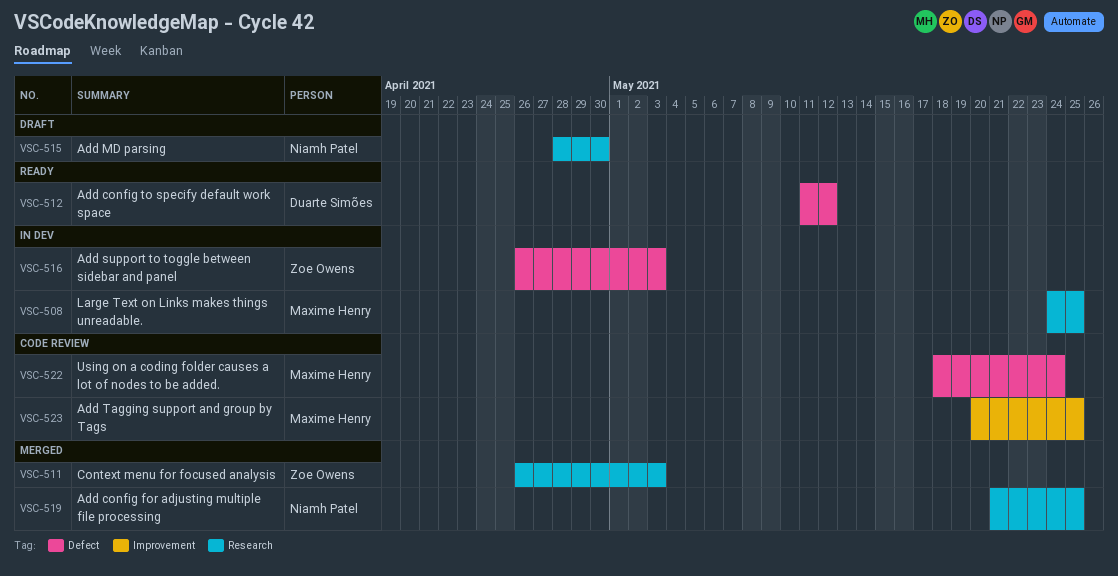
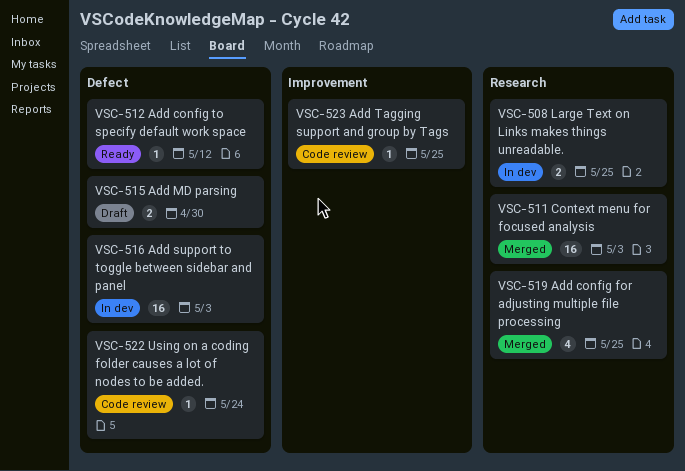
VSC-515, label: Research -> Defect

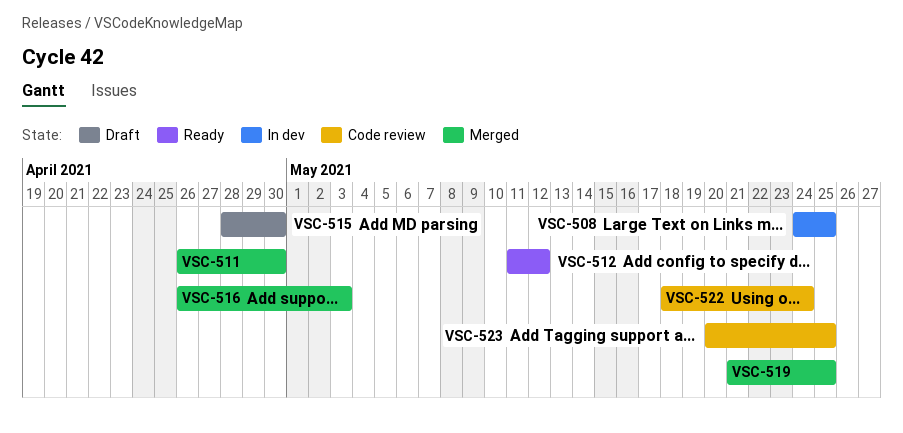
VSC-511, due: May 3 -> Apr 30
VSC-516, status: In dev -> Merged

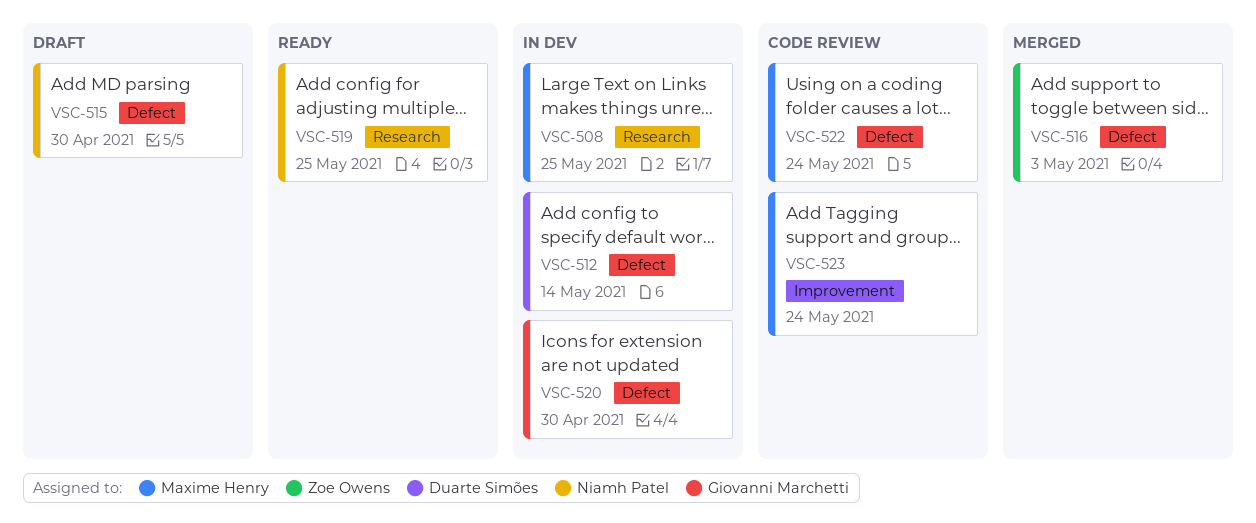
VSC-511: present -> none
VSC-512, status: Ready -> In dev
VSC-512, due: May 12 -> May 14
VSC-519, status: Merged -> Ready
VSC-520: none -> present
VSC-523, due: May 25 -> May 24

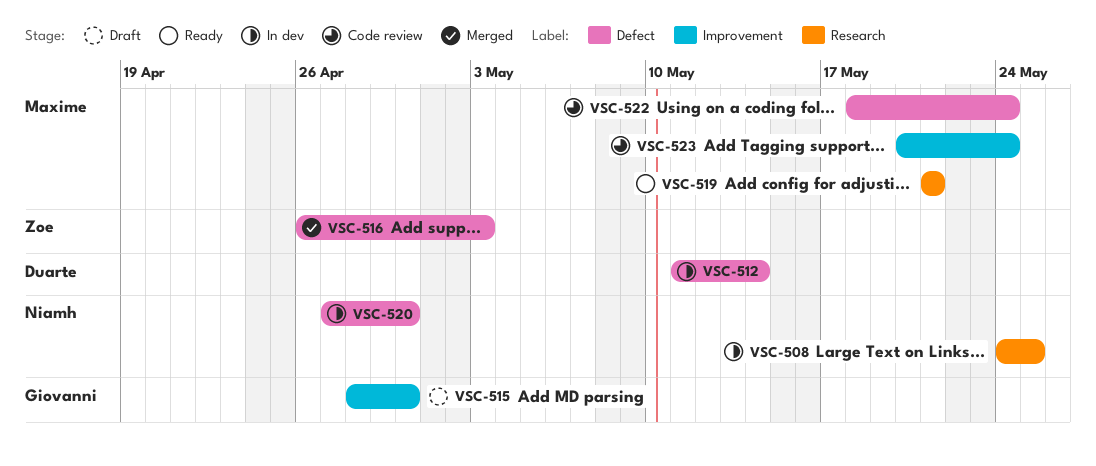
VSC-508, owner: Maxime Henry -> Niamh Patel
VSC-515, owner: Niamh Patel -> Giovanni Marchetti
VSC-515, label: Defect -> Improvement
VSC-519, owner: Niamh Patel -> Maxime Henry
VSC-519, due: May 25 -> May 21
VSC-520, owner: Giovanni Marchetti -> Niamh Patel

